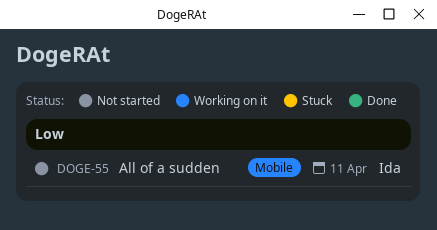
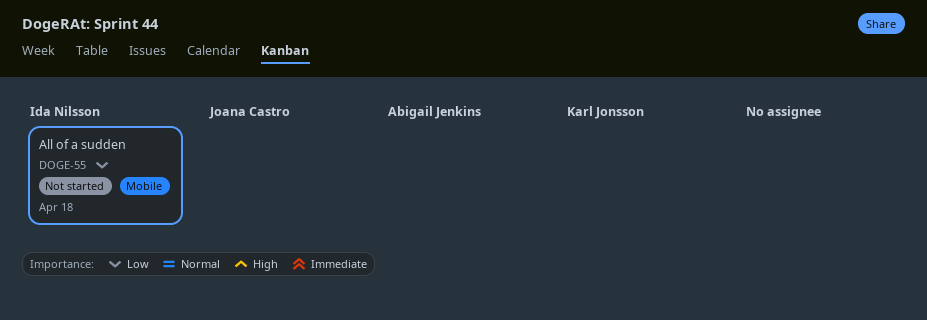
DOGE-55, due: Apr 11 -> Apr 18

